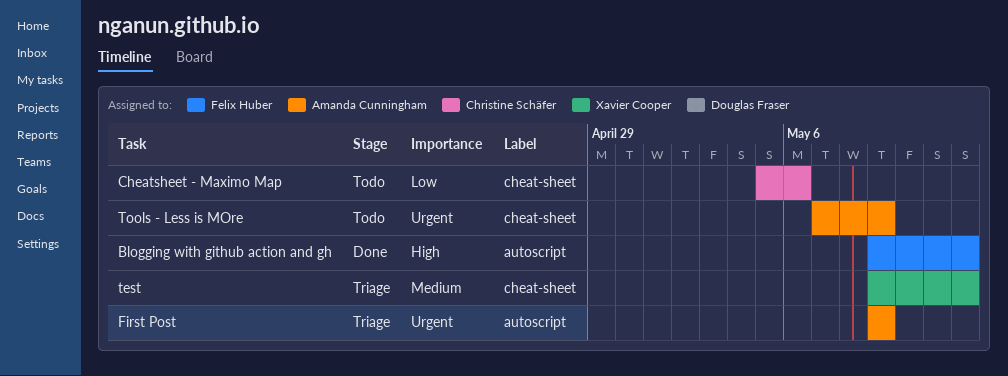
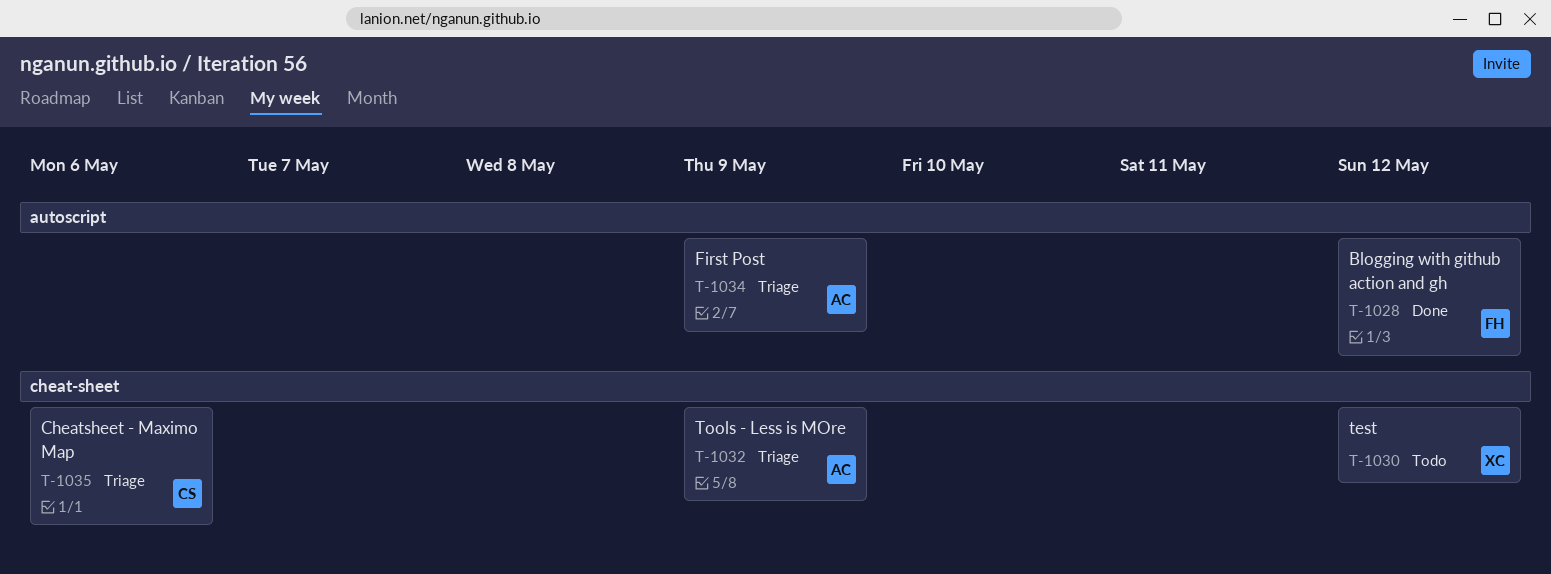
Cheatsheet - Maximo Map, status: Todo -> Triage
test, status: Triage -> Todo
Tools - Less is MOre, status: Todo -> Triage

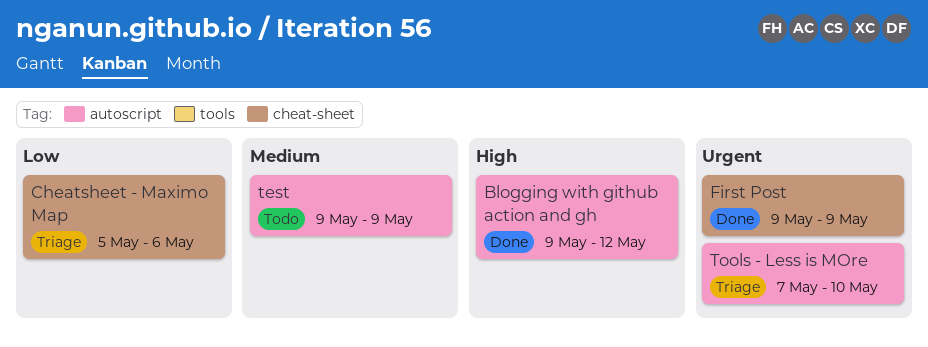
First Post, status: Triage -> Done
First Post, label: autoscript -> cheat-sheet
test, label: cheat-sheet -> autoscript
test, due: May 12 -> May 9
Tools - Less is MOre, label: cheat-sheet -> autoscript
Tools - Less is MOre, due: May 9 -> May 10

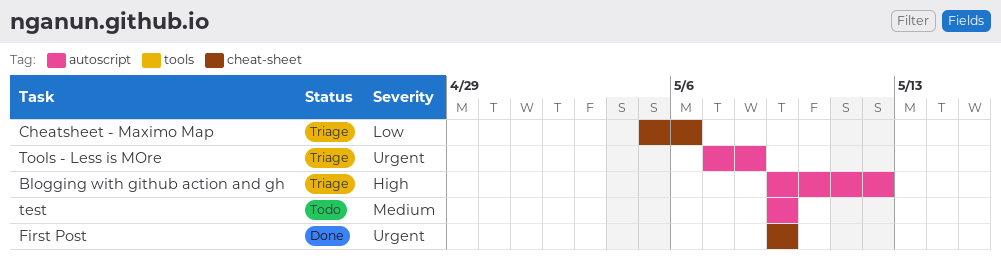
Blogging with github action and gh, status: Done -> Triage
Tools - Less is MOre, due: May 10 -> May 8

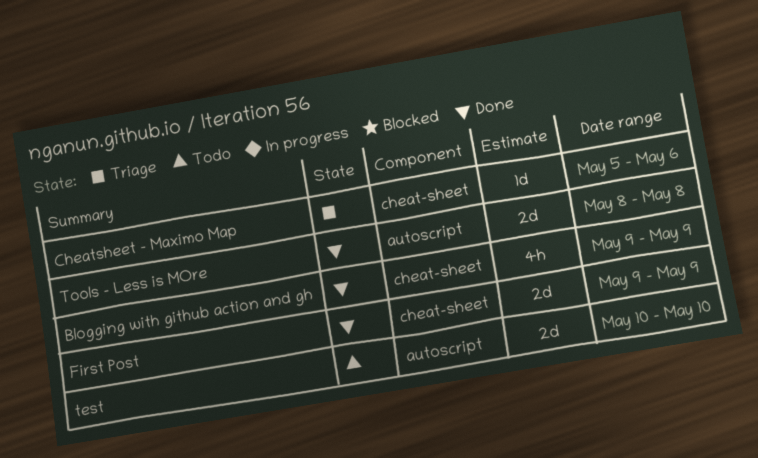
Blogging with github action and gh, status: Triage -> Done
Blogging with github action and gh, label: autoscript -> cheat-sheet
Blogging with github action and gh, due: May 12 -> May 9
test, start: May 9 -> May 10
test, due: May 9 -> May 10
Tools - Less is MOre, status: Triage -> Done
Tools - Less is MOre, start: May 7 -> May 8

